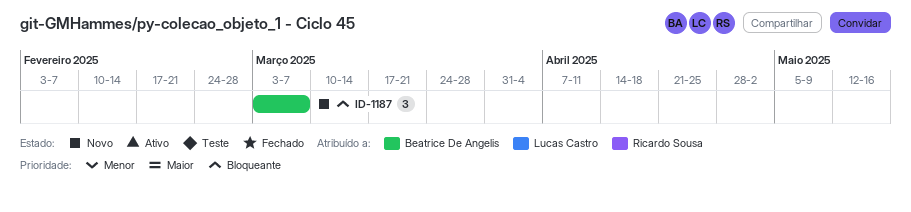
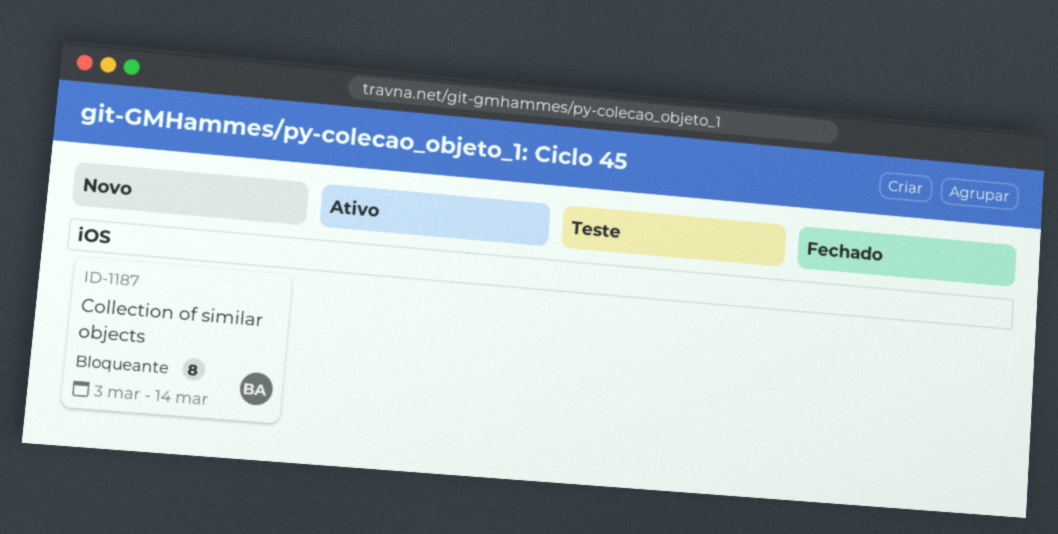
ID-1187, estimate: 3 -> 8
ID-1187, due: Mar 7 -> Mar 14

